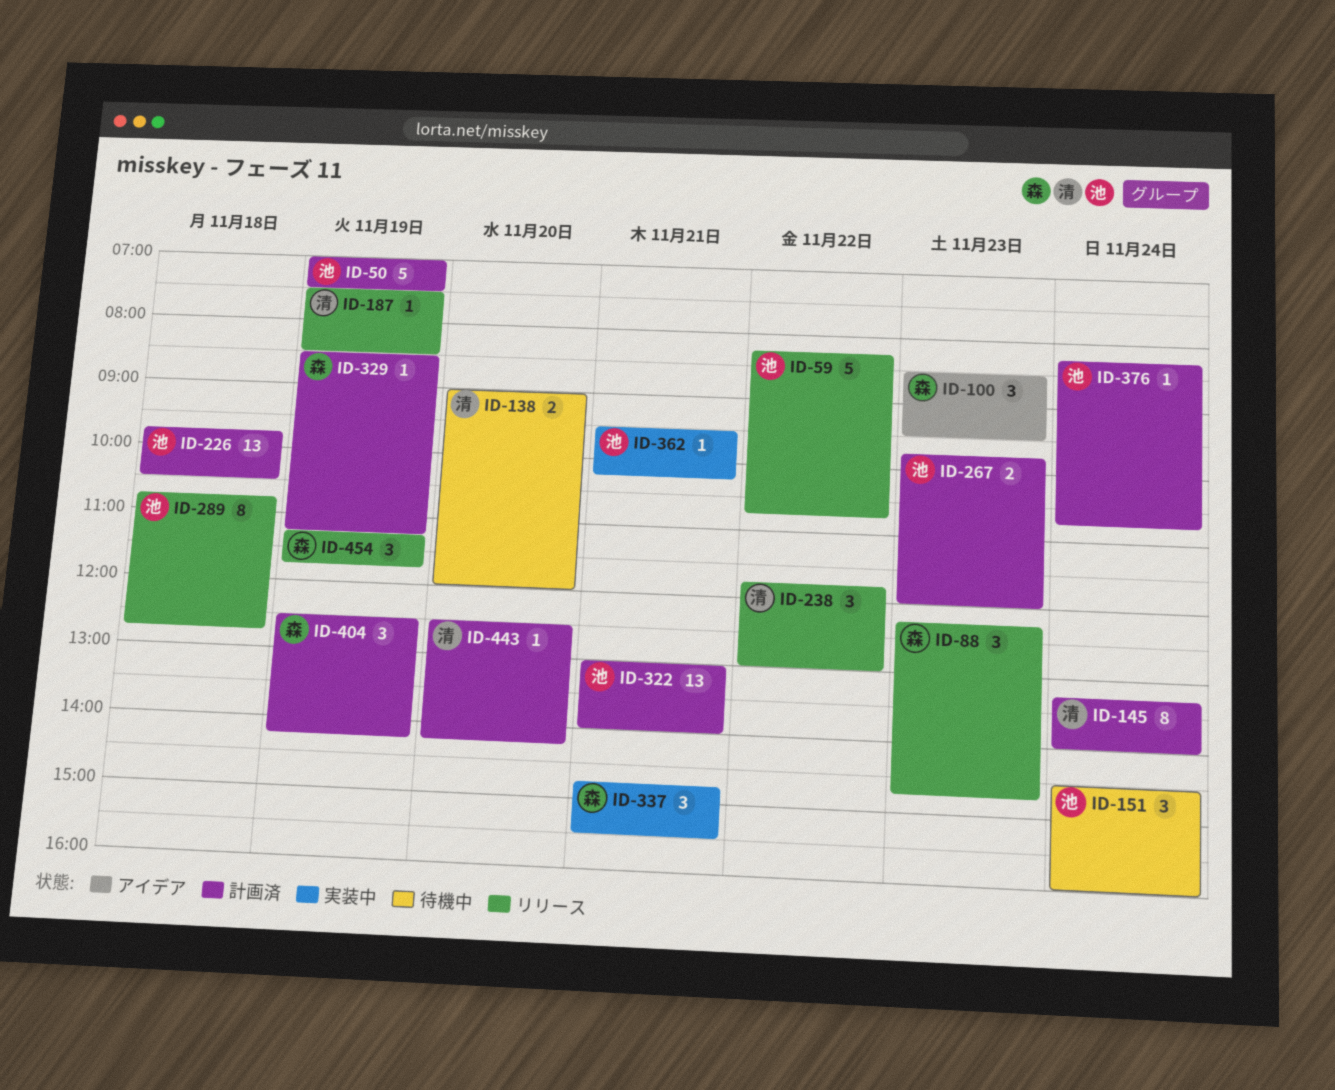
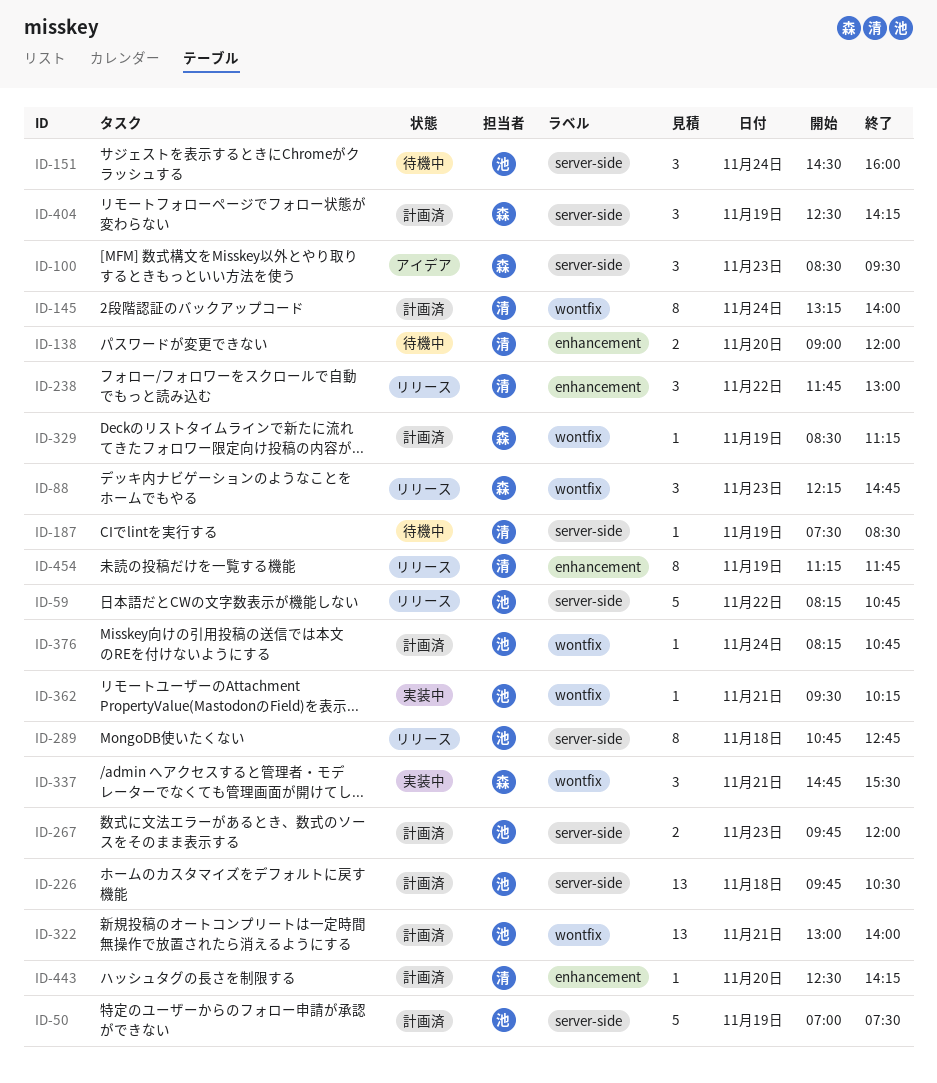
ID-187, status: リリース -> 待機中
ID-454, owner: 森 -> 清
ID-454, estimate: 3 -> 8

